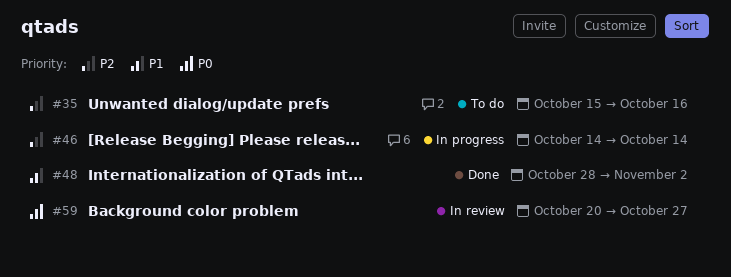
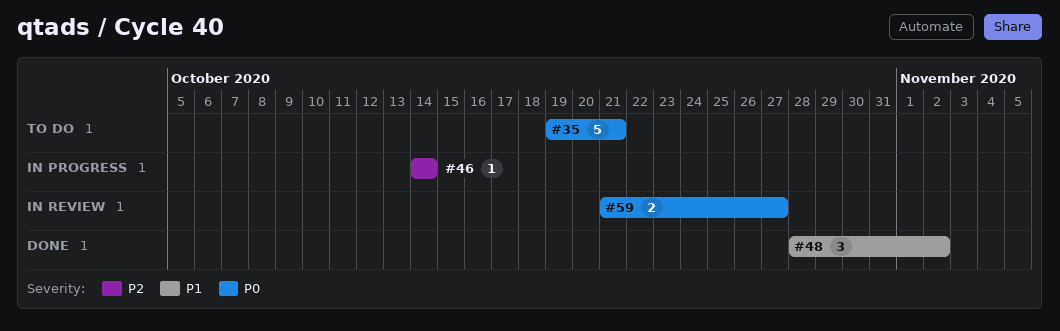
#35, priority: P2 -> P0
#35, start: Oct 15 -> Oct 19
#35, due: Oct 16 -> Oct 21
#59, start: Oct 20 -> Oct 21

